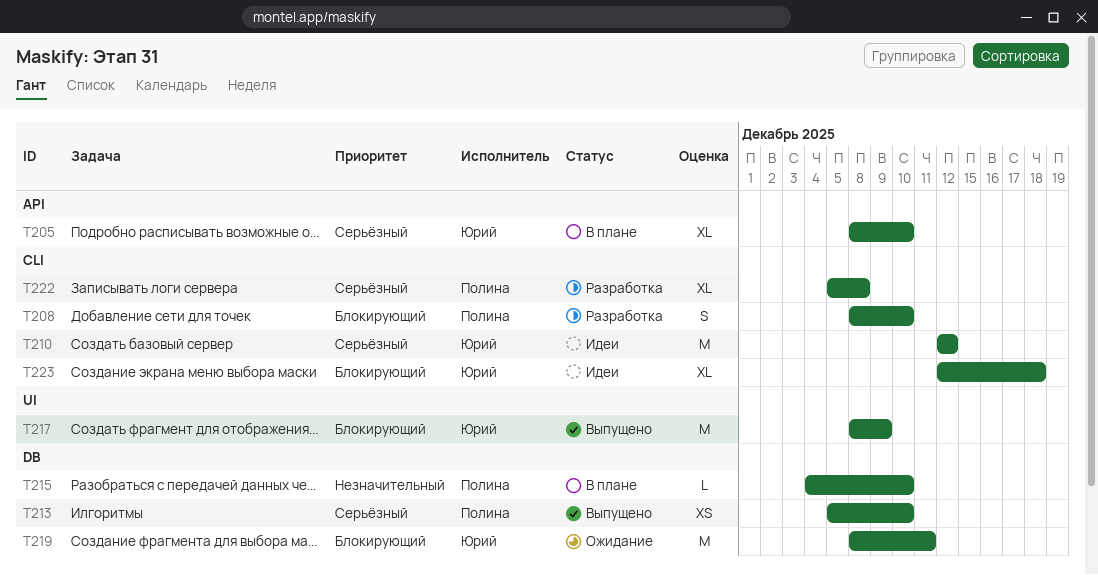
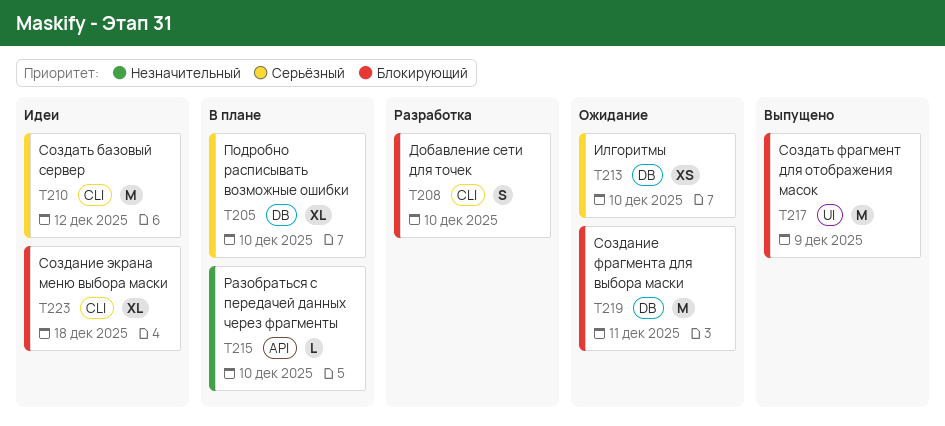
T205, label: API -> DB
T213, status: Выпущено -> Ожидание
T215, label: DB -> API
T222: present -> none

